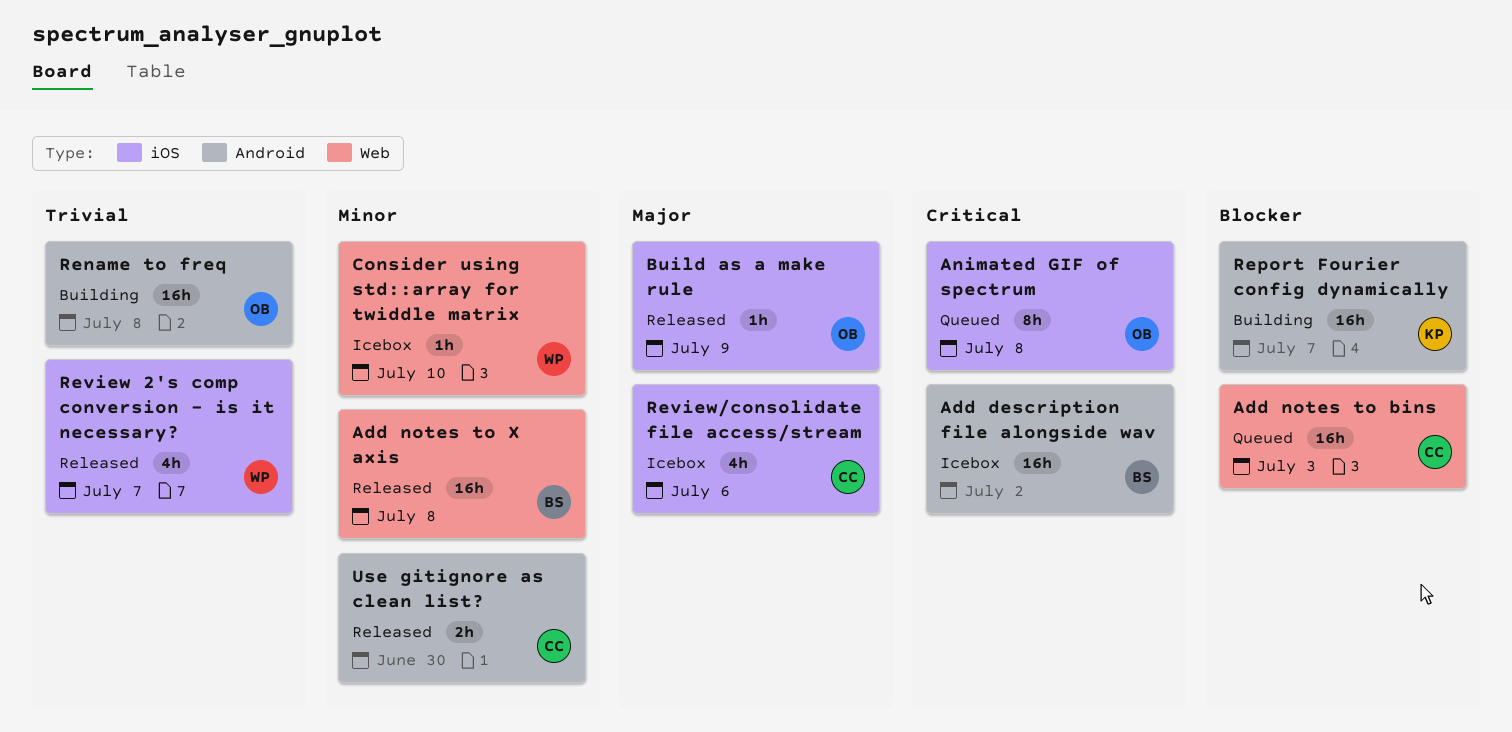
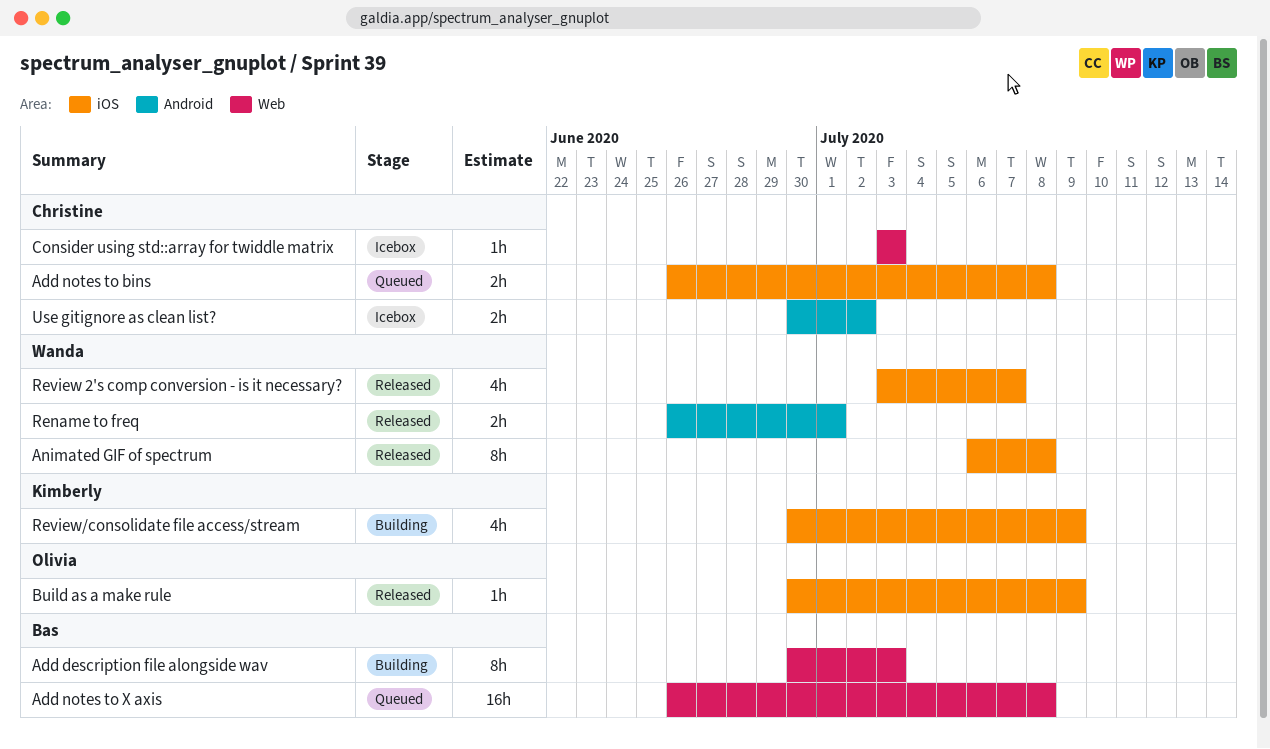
Add description file alongside wav, status: Icebox -> Building
Add description file alongside wav, label: Android -> Web
Add description file alongside wav, estimate: 16h -> 8h
Add description file alongside wav, due: Jul 2 -> Jul 3
Add notes to bins, label: Web -> iOS
Add notes to bins, estimate: 16h -> 2h
Add notes to bins, due: Jul 3 -> Jul 8
Add notes to X axis, status: Released -> Queued
Animated GIF of spectrum, status: Queued -> Released
Animated GIF of spectrum, owner: Olivia -> Wanda
Consider using std::array for twiddle matrix, owner: Wanda -> Christine
Consider using std::array for twiddle matrix, due: Jul 10 -> Jul 3
Rename to freq, status: Building -> Released
Rename to freq, owner: Olivia -> Wanda
Rename to freq, estimate: 16h -> 2h
Rename to freq, due: Jul 8 -> Jul 1
Report Fourier config dynamically: present -> none
Review/consolidate file access/stream, status: Icebox -> Building
Review/consolidate file access/stream, owner: Christine -> Kimberly
Review/consolidate file access/stream, due: Jul 6 -> Jul 9
Use gitignore as clean list?, status: Released -> Icebox
Use gitignore as clean list?, due: Jun 30 -> Jul 2

